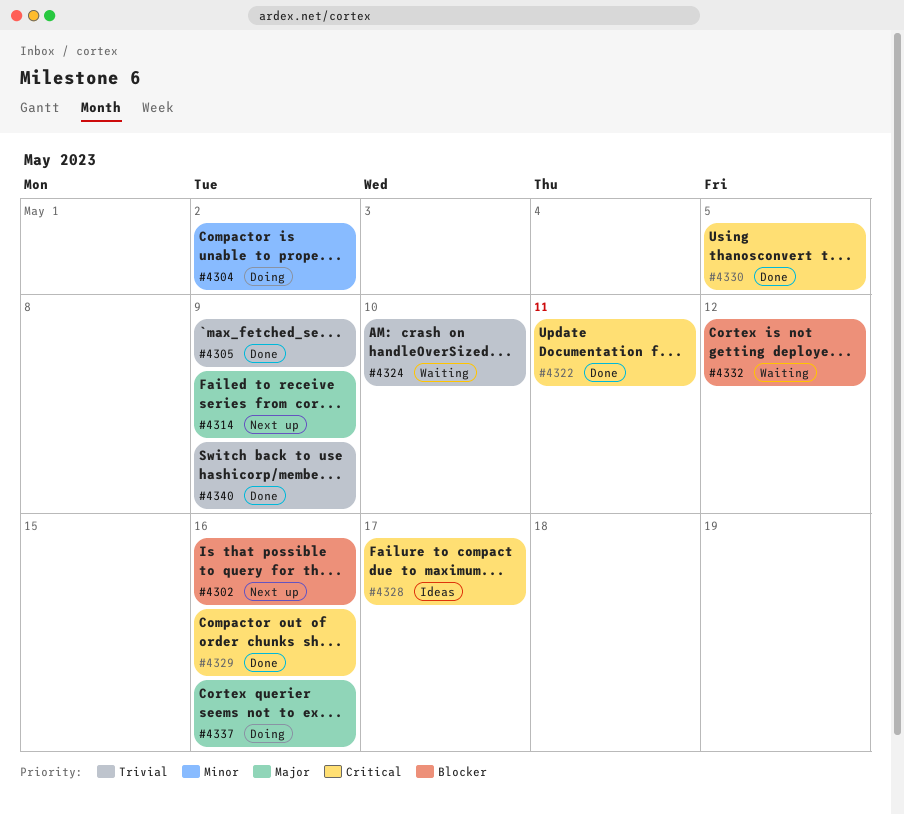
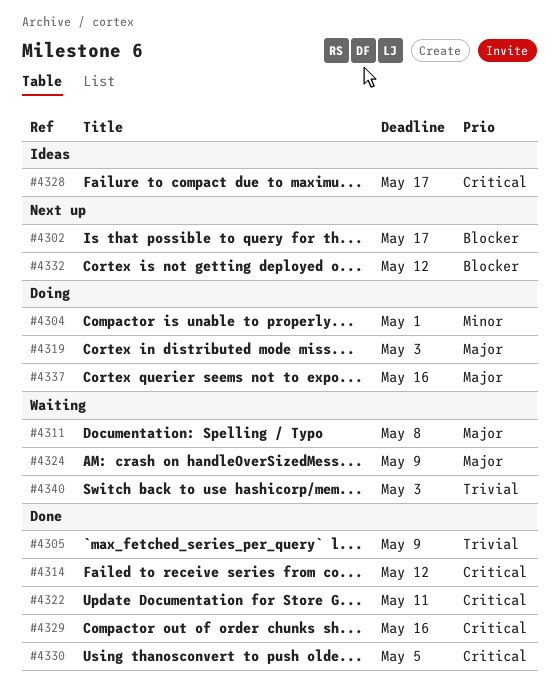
#4302, due: May 16 -> May 17
#4304, due: May 2 -> May 1
#4311: none -> present
#4314, status: Next up -> Done
#4314, priority: Major -> Critical
#4314, due: May 9 -> May 12
#4319: none -> present
#4324, priority: Trivial -> Major
#4324, due: May 10 -> May 9
#4332, status: Waiting -> Next up
#4340, status: Done -> Waiting
#4340, due: May 9 -> May 3

